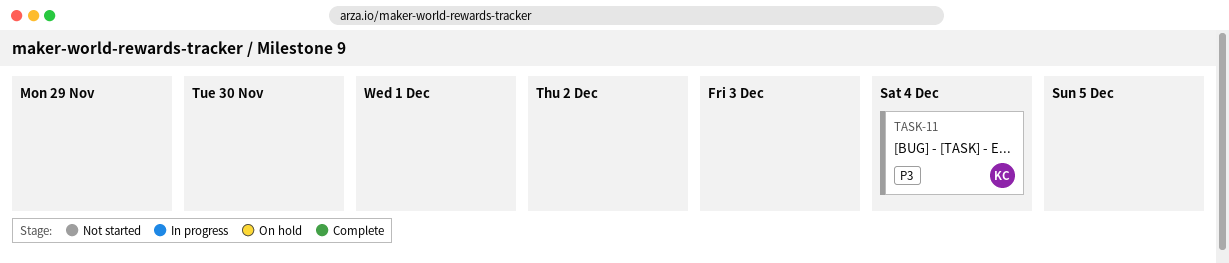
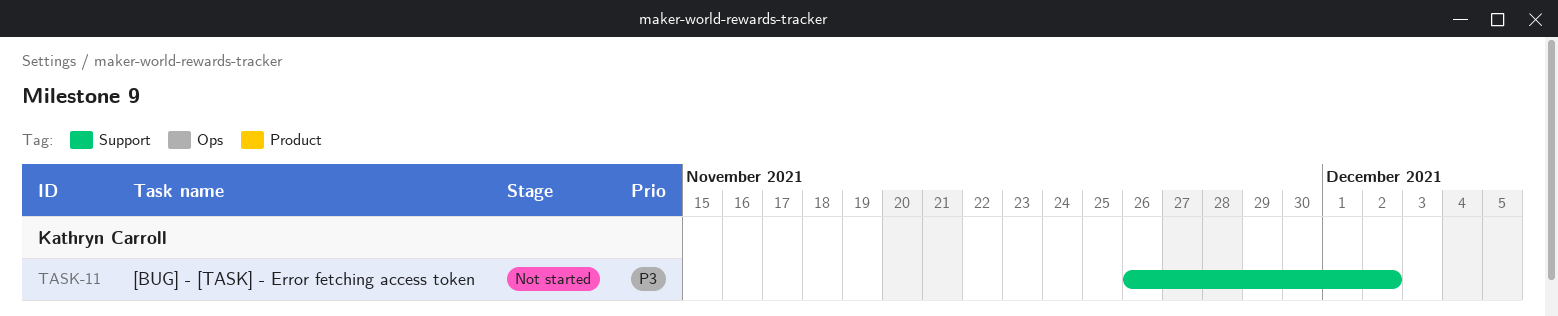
TASK-11, due: Dec 4 -> Dec 2

